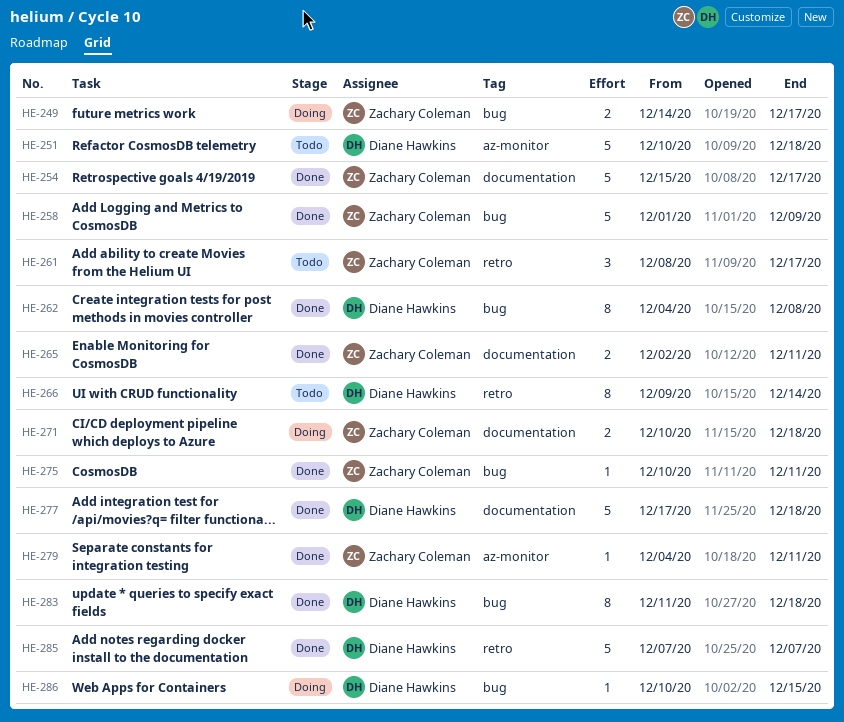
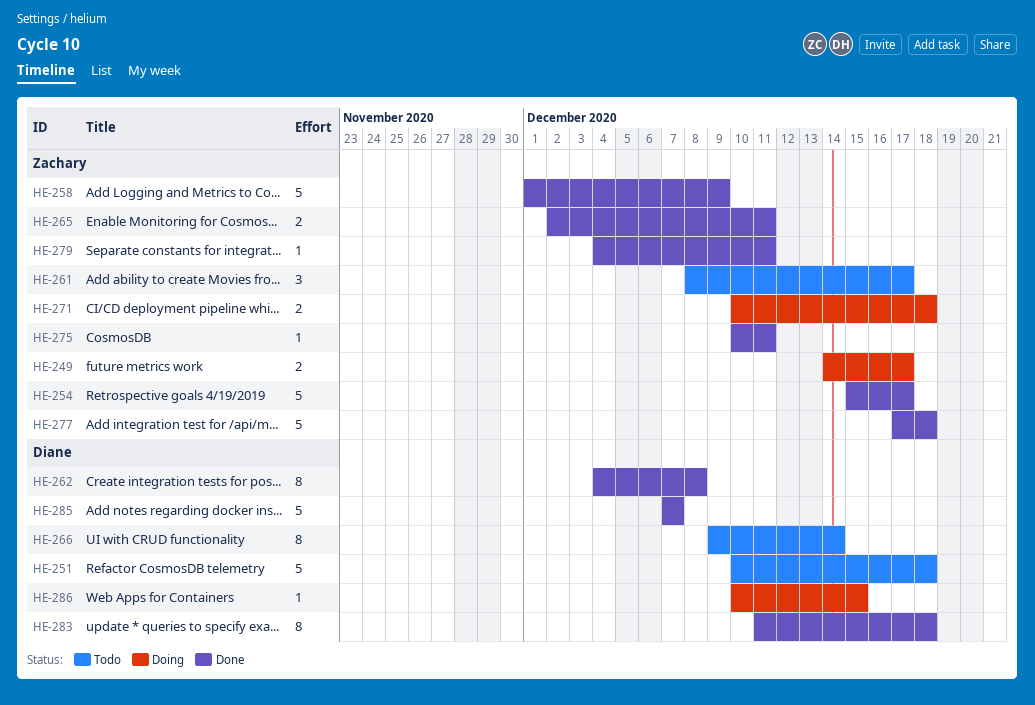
HE-277, owner: Diane Hawkins -> Zachary Coleman

